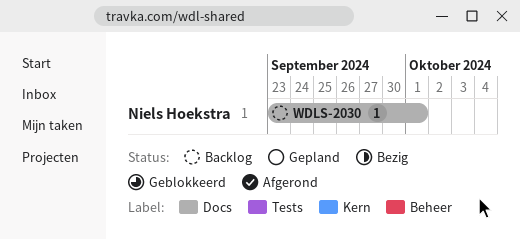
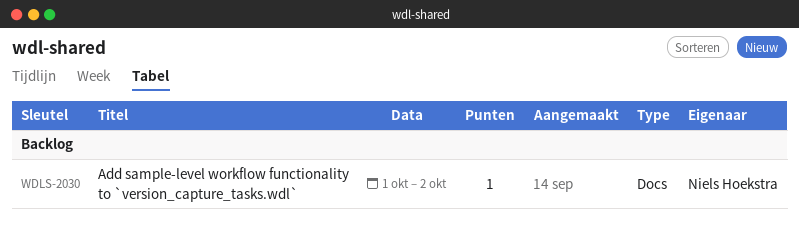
WDLS-2030, start: Sep 23 -> Oct 1
WDLS-2030, due: Oct 1 -> Oct 2

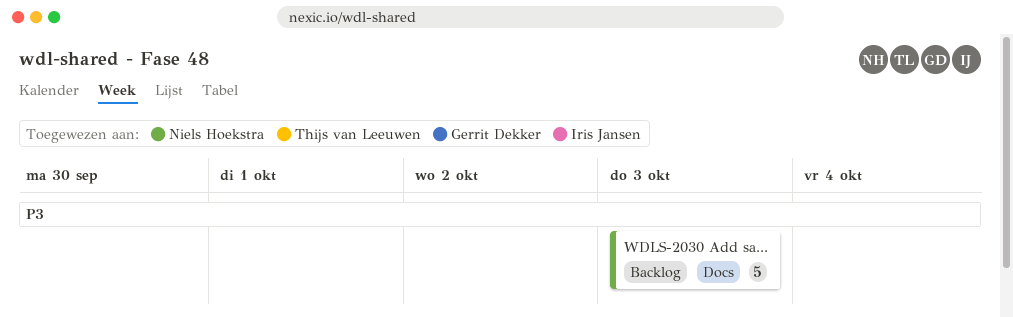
WDLS-2030, estimate: 1 -> 5
WDLS-2030, due: Oct 2 -> Oct 3

